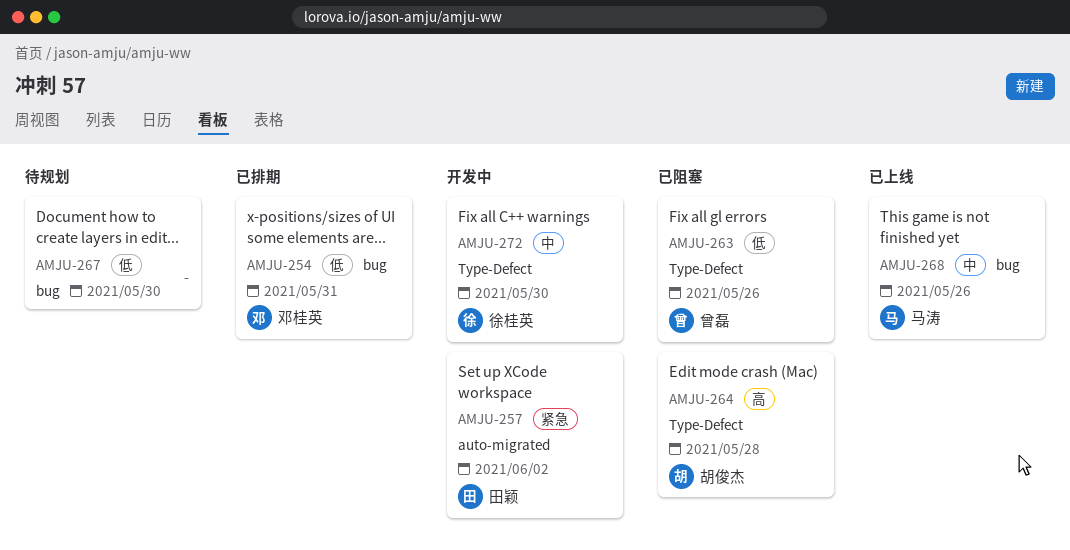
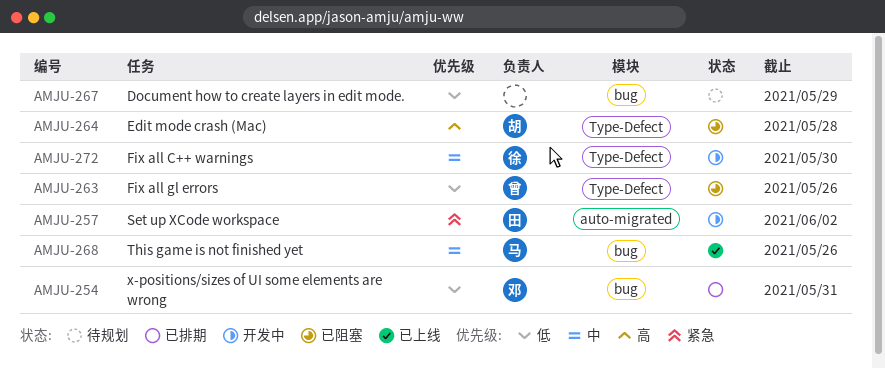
AMJU-267, due: May 30 -> May 29

